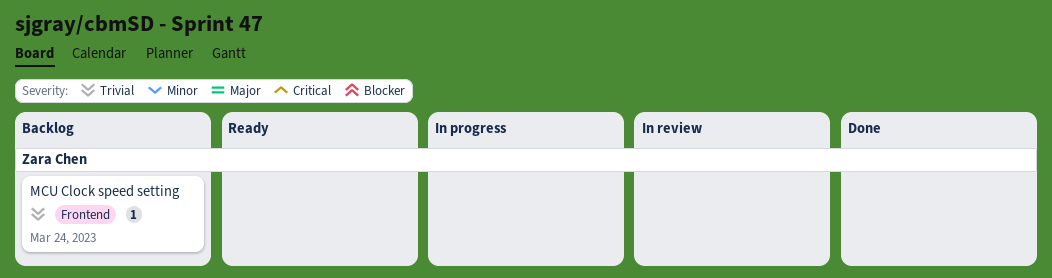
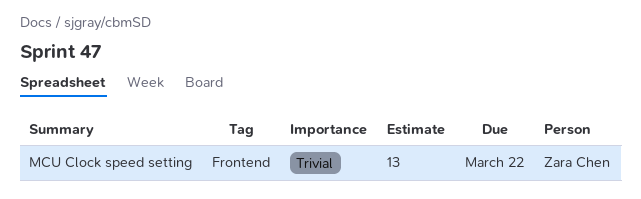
MCU Clock speed setting, estimate: 1 -> 13
MCU Clock speed setting, due: Mar 24 -> Mar 22

